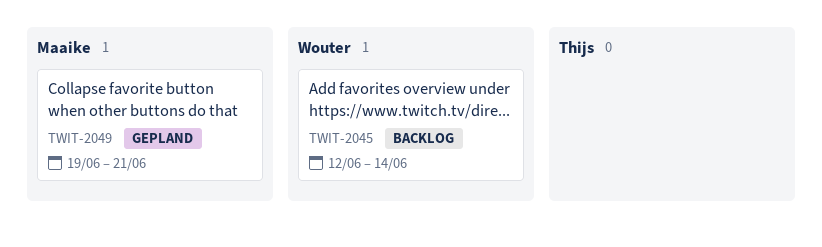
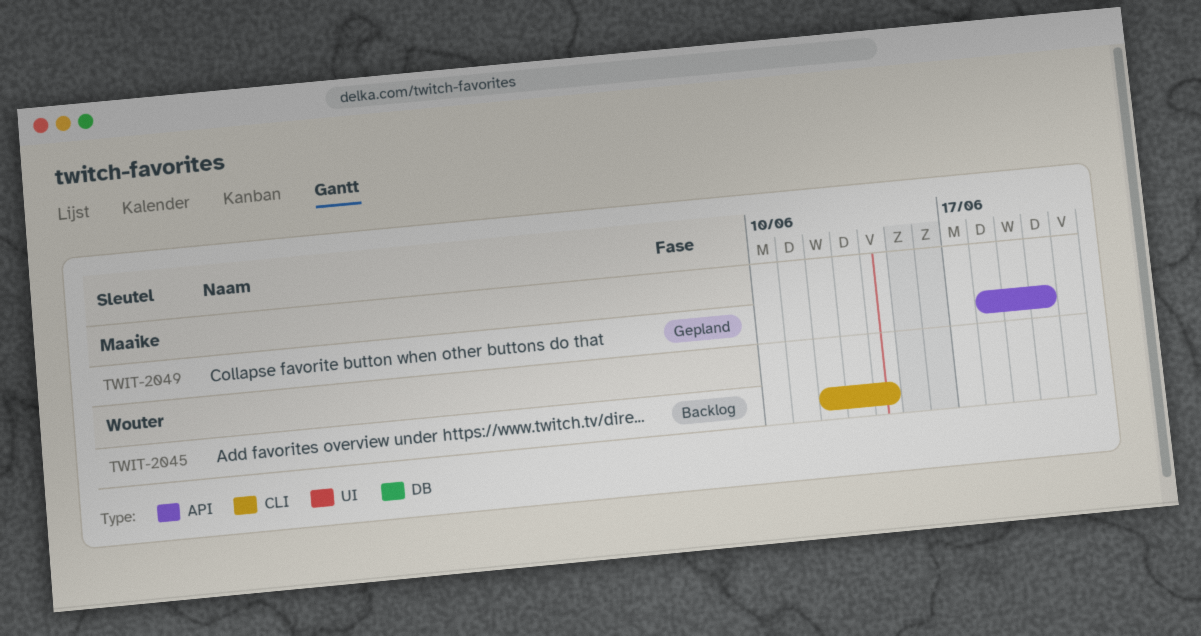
TWIT-2049, start: Jun 19 -> Jun 18
TWIT-2049, due: Jun 21 -> Jun 20

